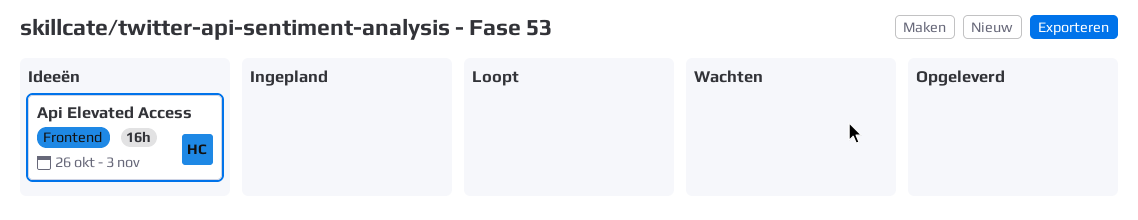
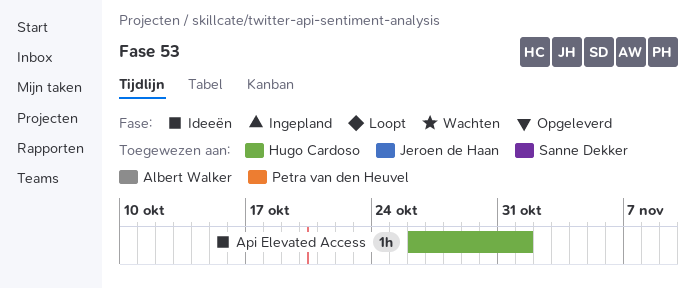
Api Elevated Access, estimate: 16h -> 1h
Api Elevated Access, due: Nov 3 -> Nov 1

